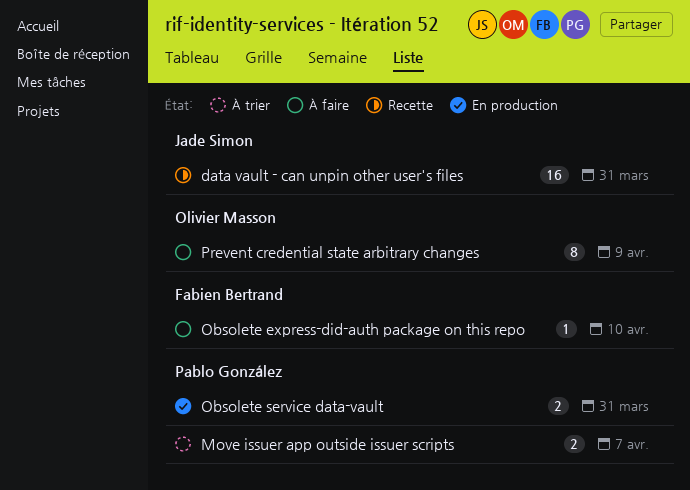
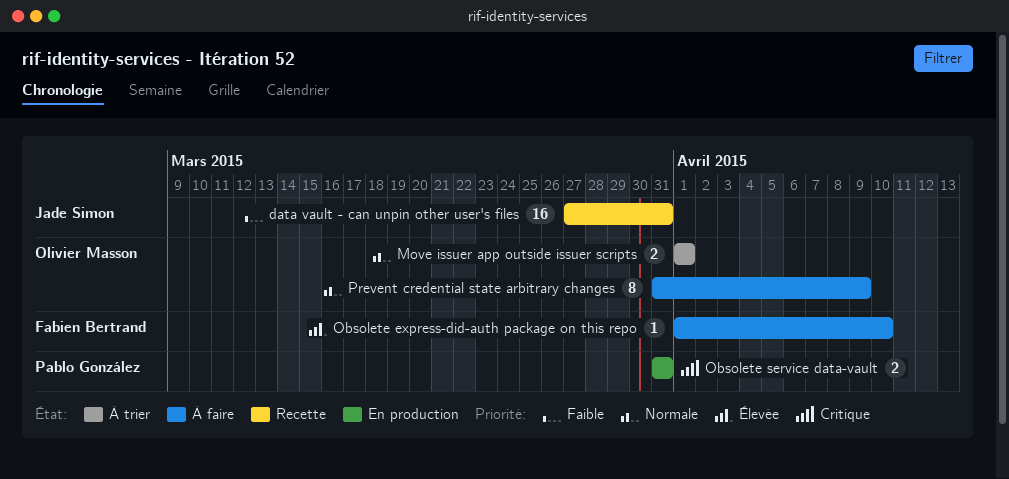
Move issuer app outside issuer scripts, owner: Pablo González -> Olivier Masson
Move issuer app outside issuer scripts, due: Apr 7 -> Apr 1

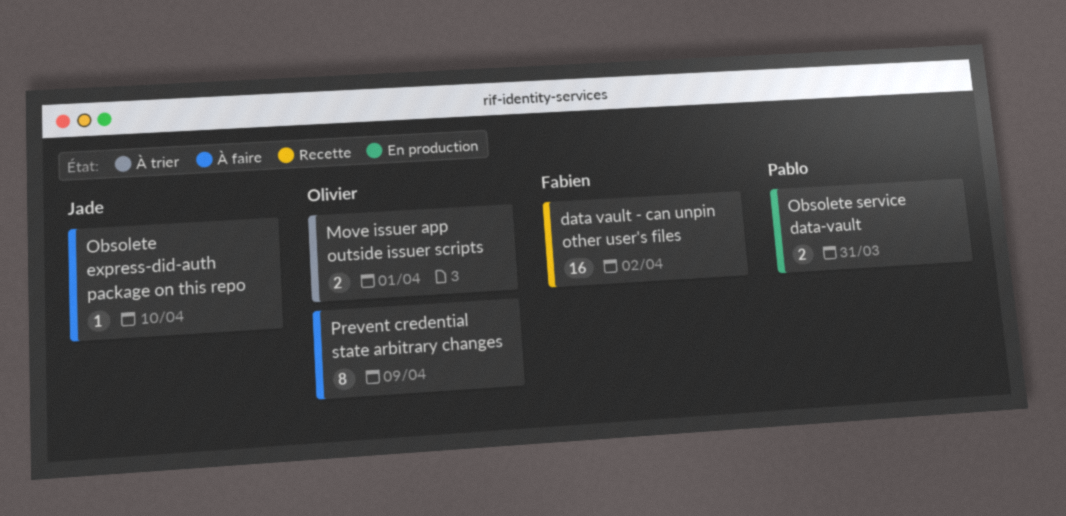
data vault - can unpin other user's files, owner: Jade Simon -> Fabien Bertrand
data vault - can unpin other user's files, due: Mar 31 -> Apr 2
Obsolete express-did-auth package on this repo, owner: Fabien Bertrand -> Jade Simon

